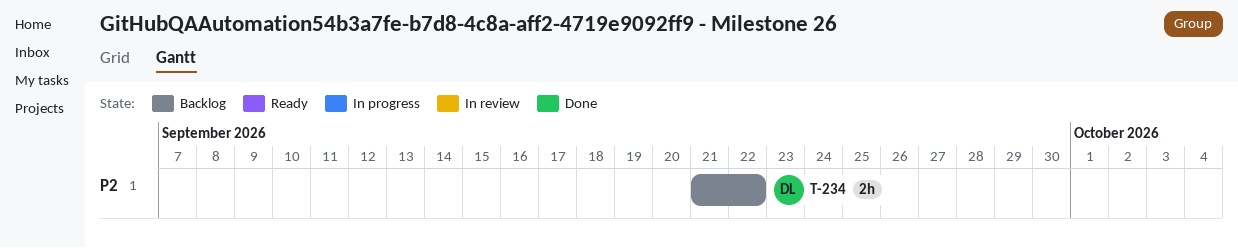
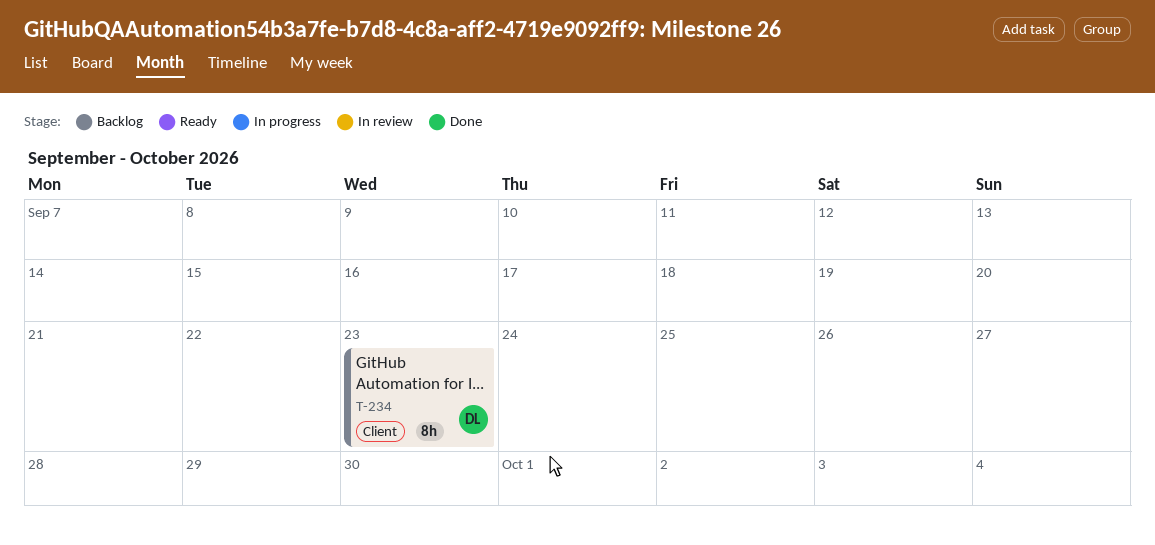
T-234, estimate: 2h -> 8h
T-234, due: Sep 22 -> Sep 23

